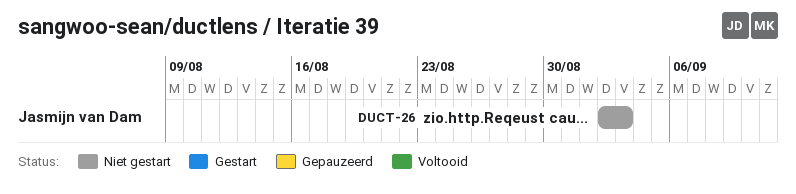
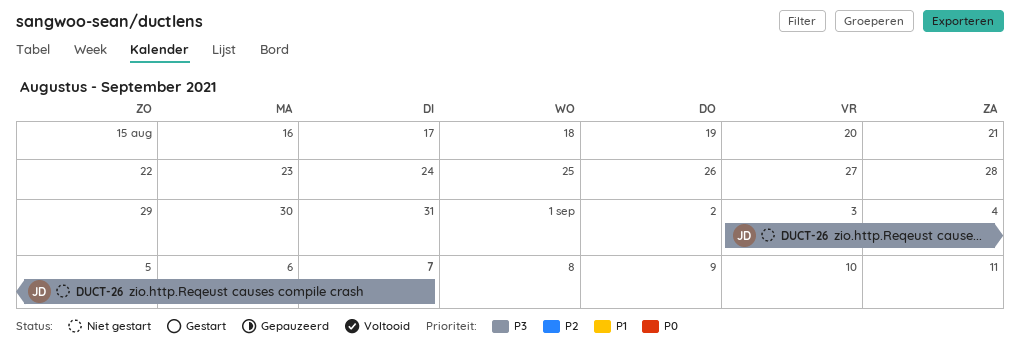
DUCT-26, start: Sep 2 -> Sep 3
DUCT-26, due: Sep 3 -> Sep 7

